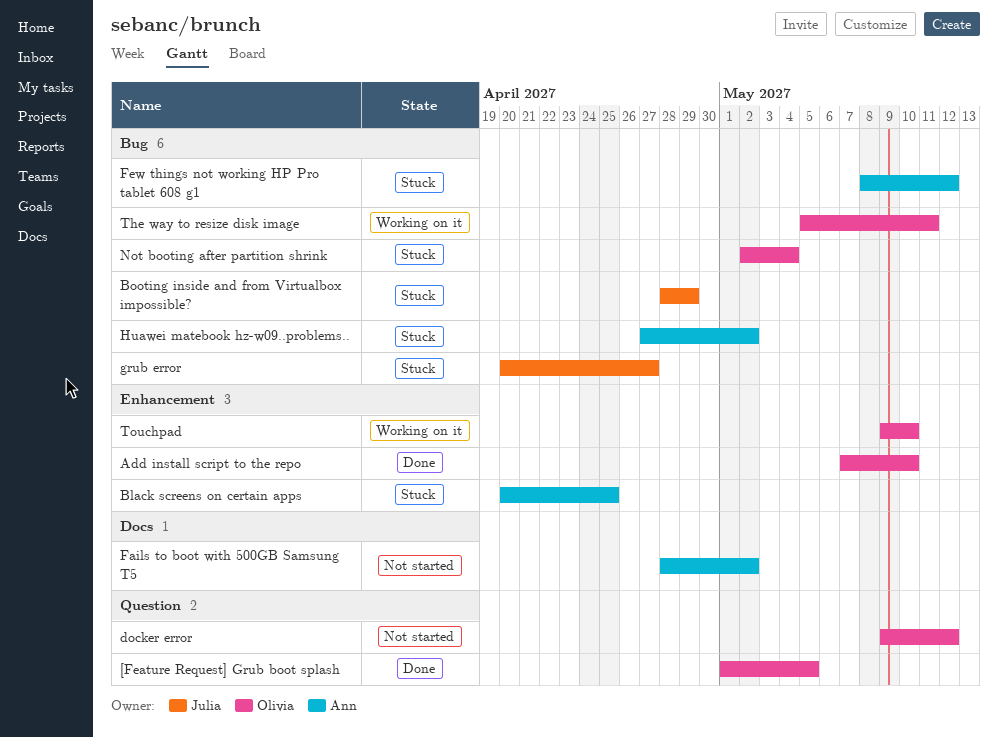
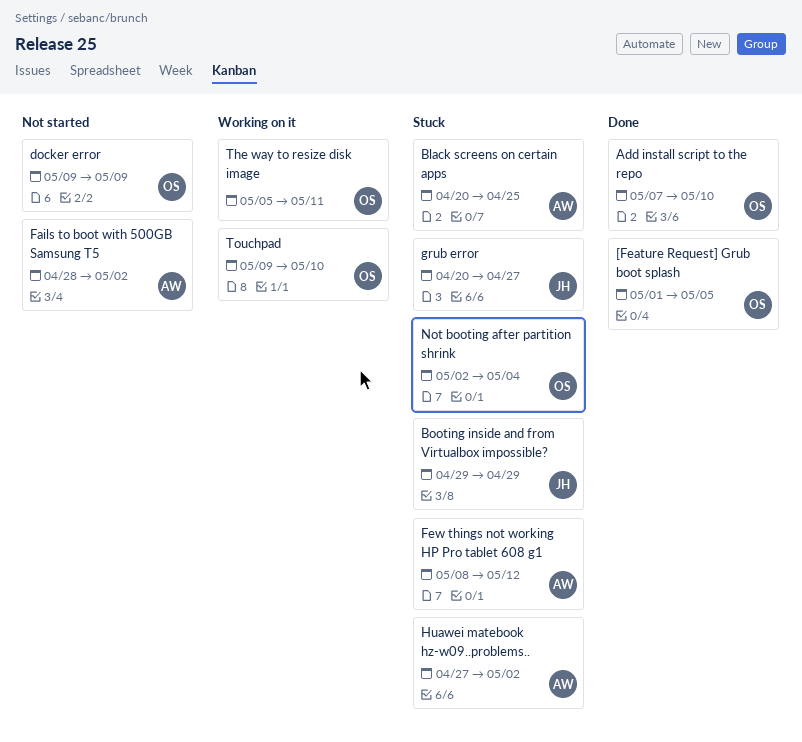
Booting inside and from Virtualbox impossible?, start: Apr 28 -> Apr 29
docker error, due: May 12 -> May 9

